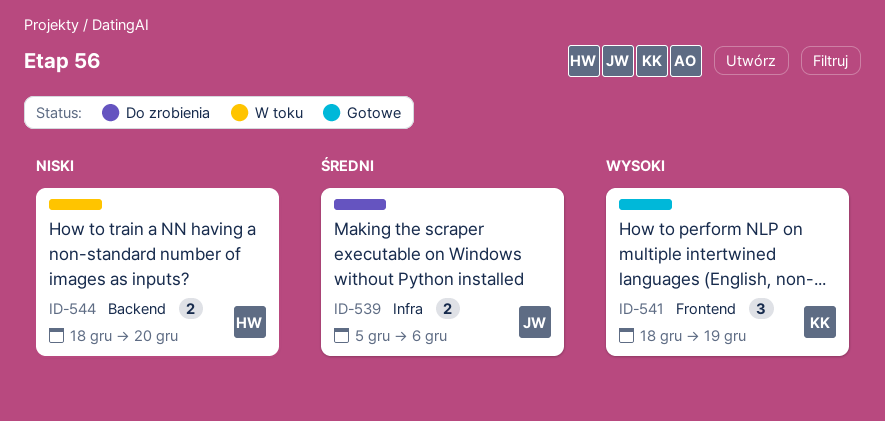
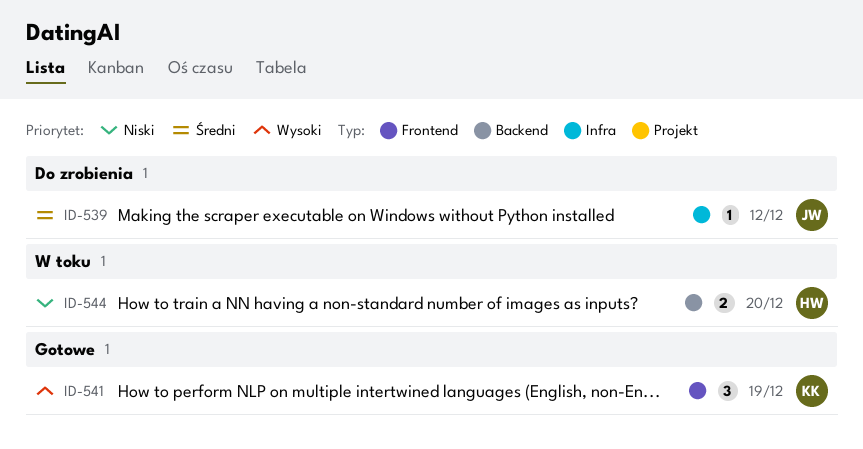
ID-539, estimate: 2 -> 1
ID-539, due: Dec 6 -> Dec 12

